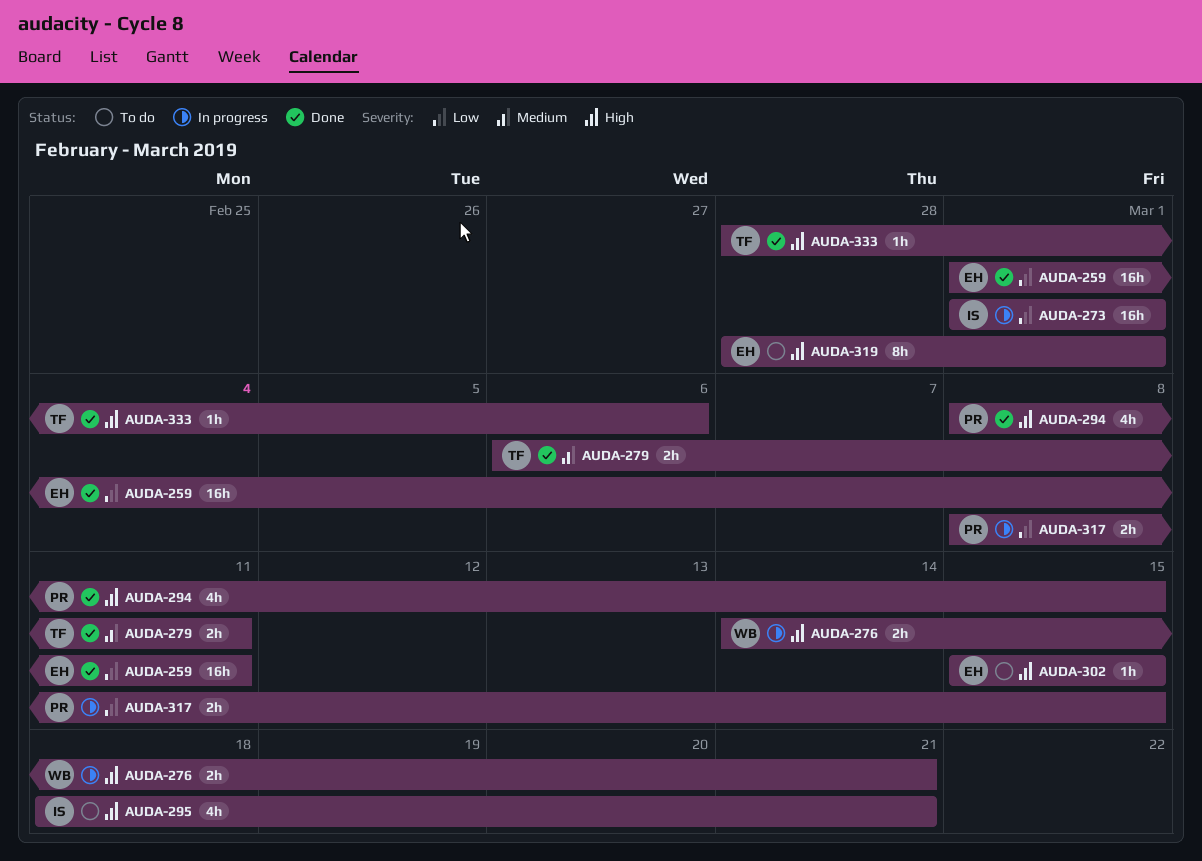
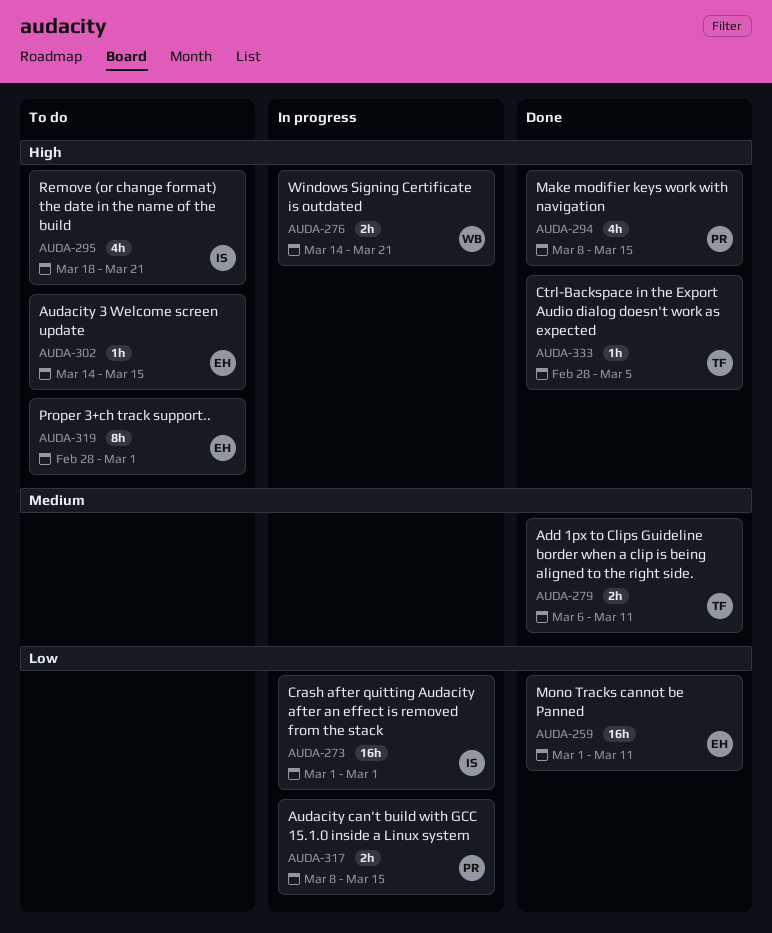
AUDA-302, start: Mar 15 -> Mar 14
AUDA-333, due: Mar 6 -> Mar 5

